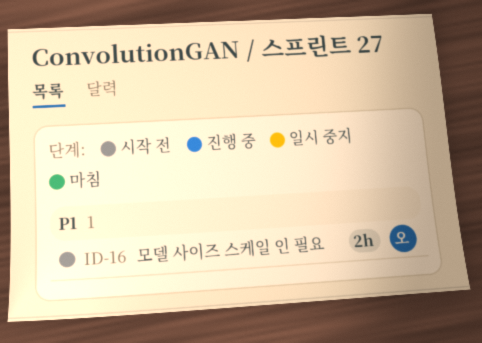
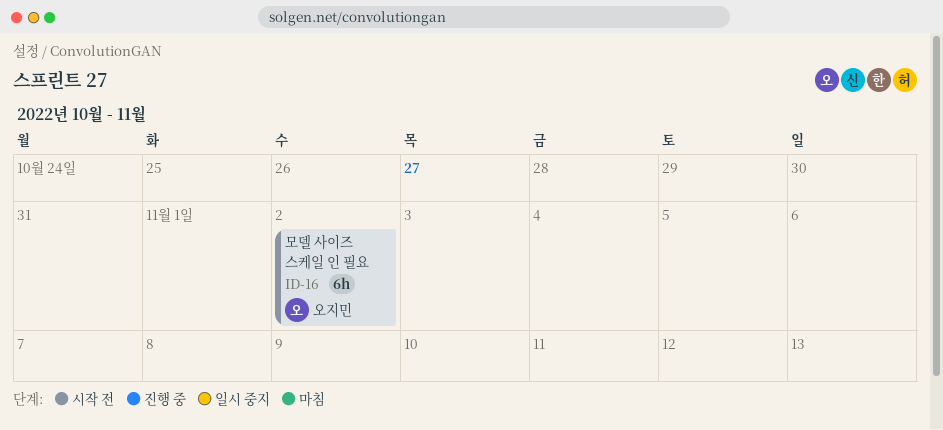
ID-16, estimate: 2h -> 6h

